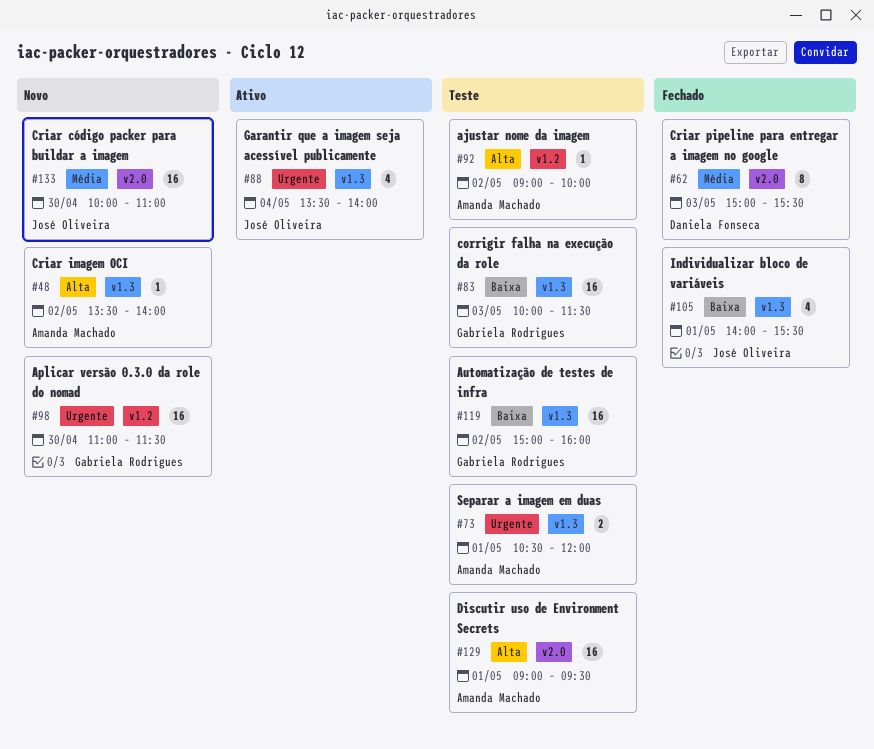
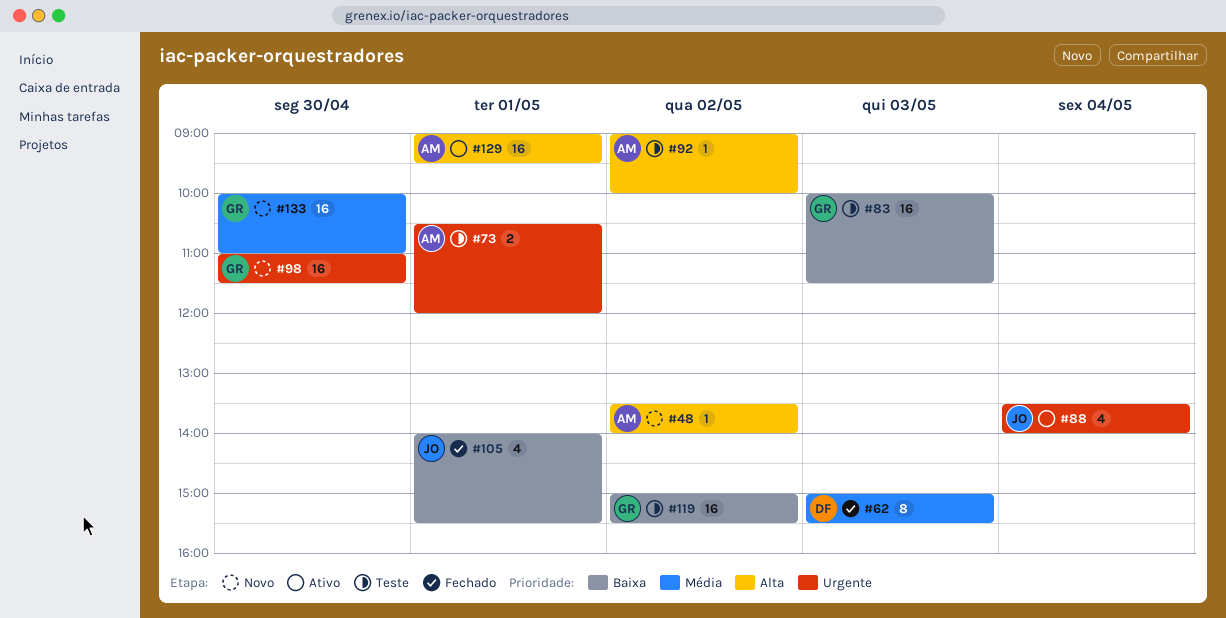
#119, ends: 16:00 -> 15:30
#129, status: Teste -> Ativo
#133, owner: José Oliveira -> Gabriela Rodrigues

